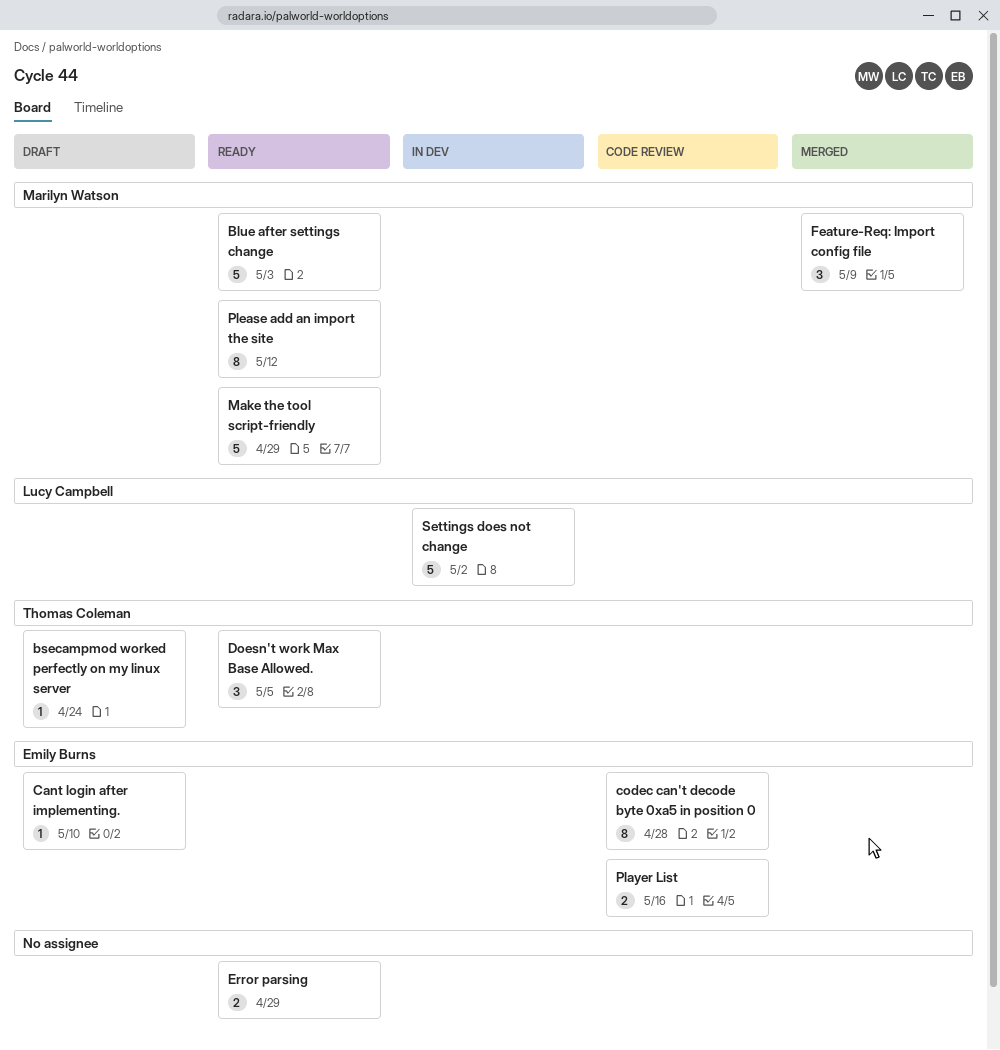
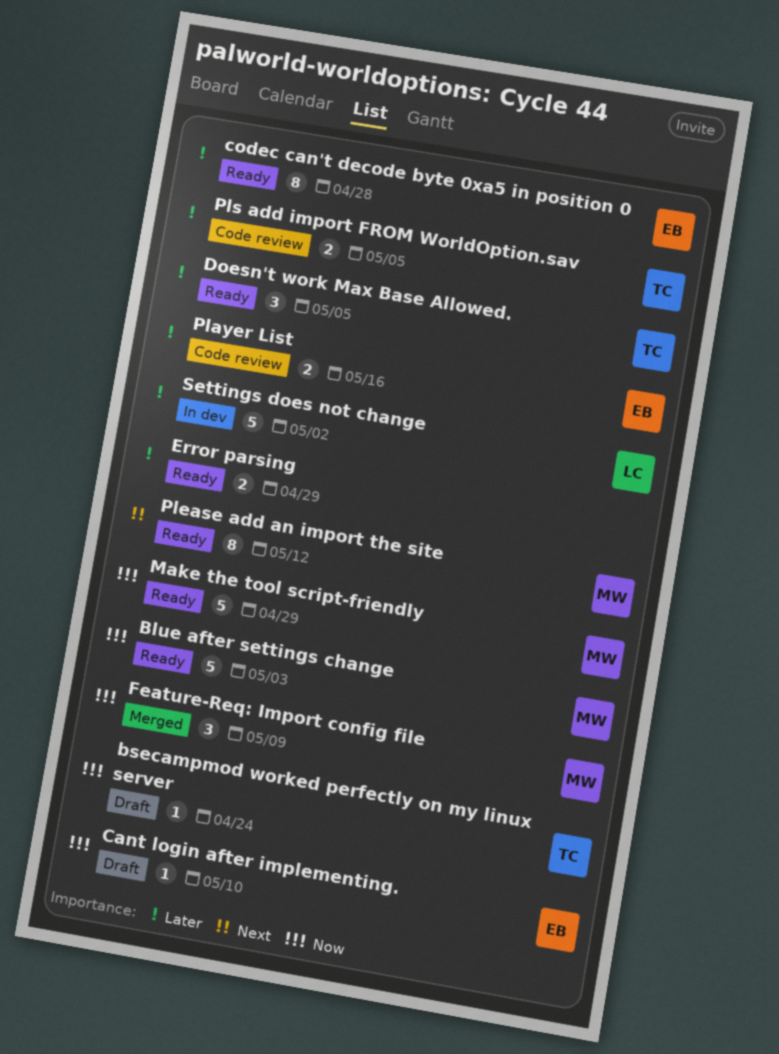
codec can't decode byte 0xa5 in position 0, status: Code review -> Ready
Pls add import FROM WorldOption.sav: none -> present

